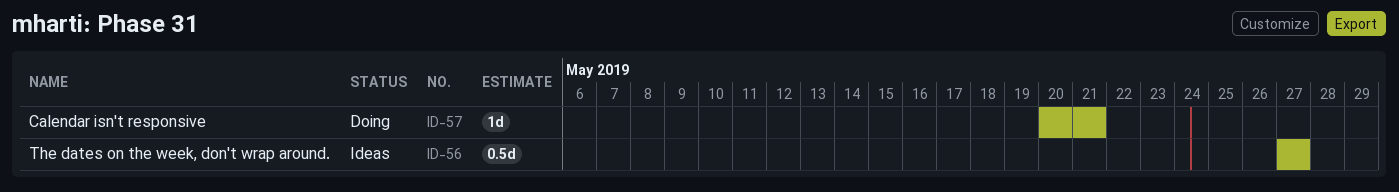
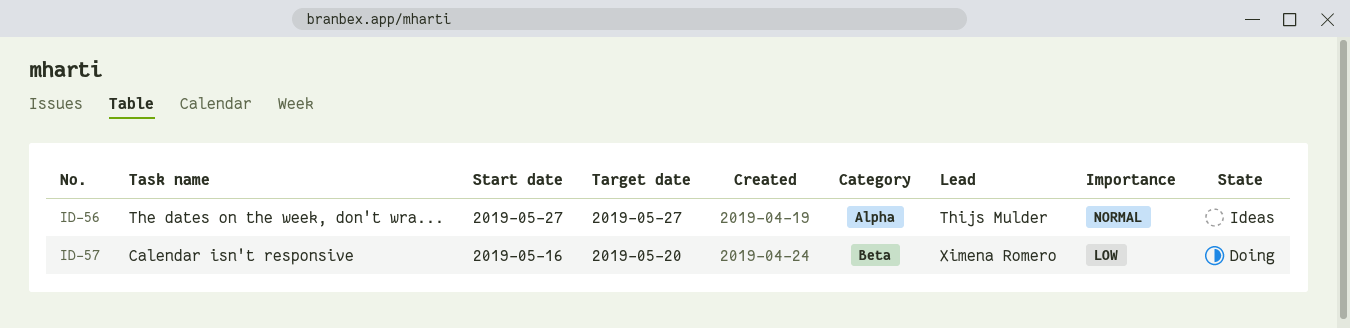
ID-57, start: May 20 -> May 16
ID-57, due: May 21 -> May 20

